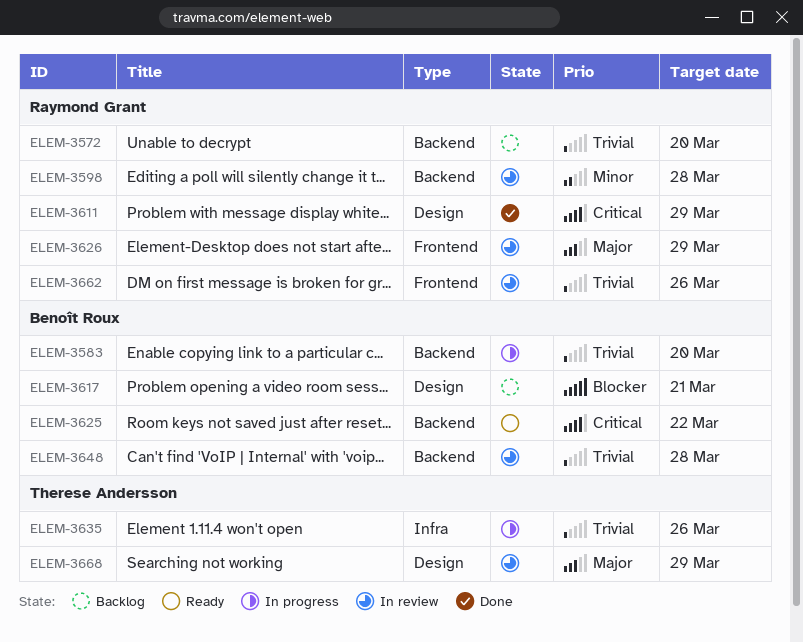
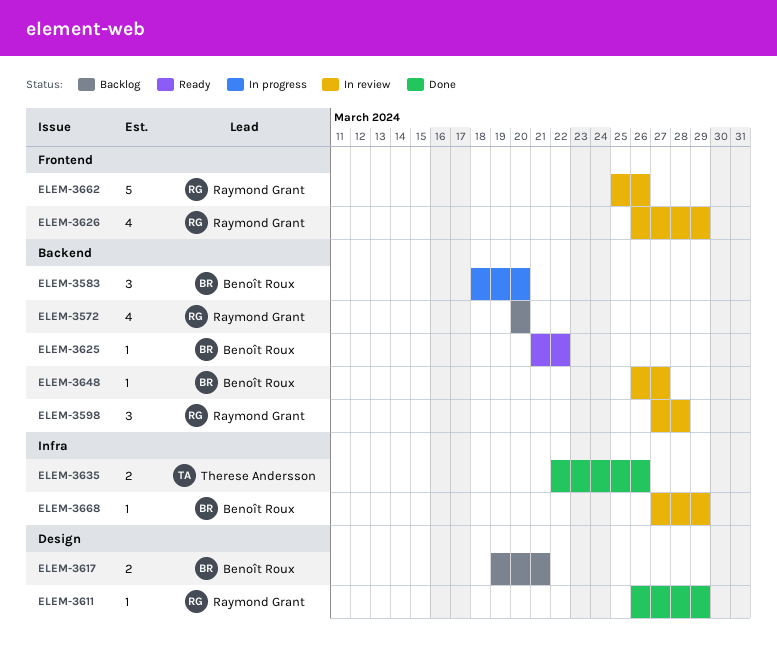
ELEM-3635, status: In progress -> Done
ELEM-3648, due: Mar 28 -> Mar 27
ELEM-3668, owner: Therese Andersson -> Benoît Roux
ELEM-3668, label: Design -> Infra

